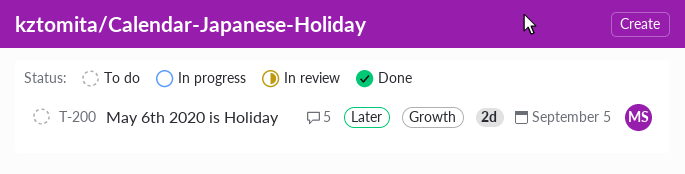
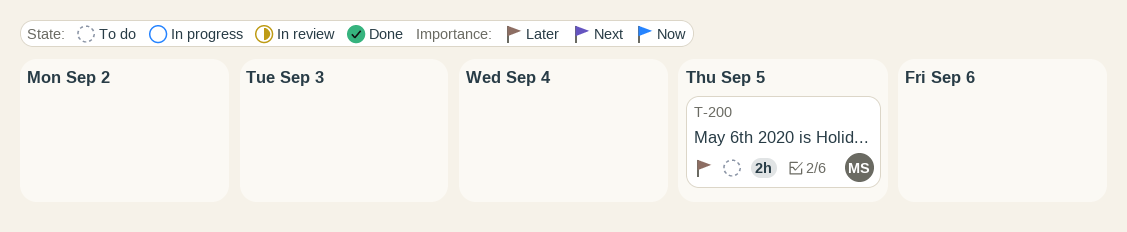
T-200, estimate: 2d -> 2h

